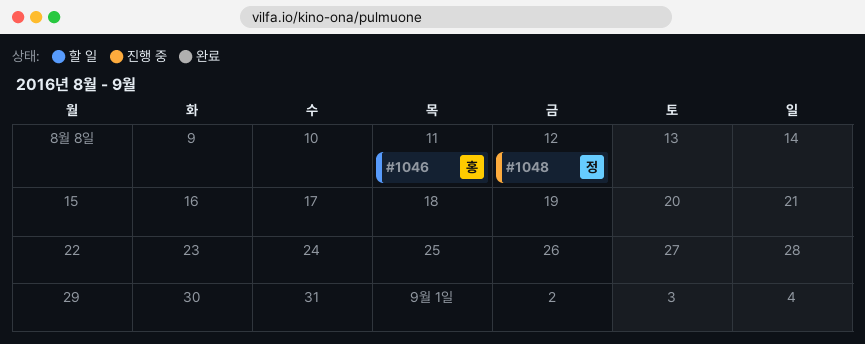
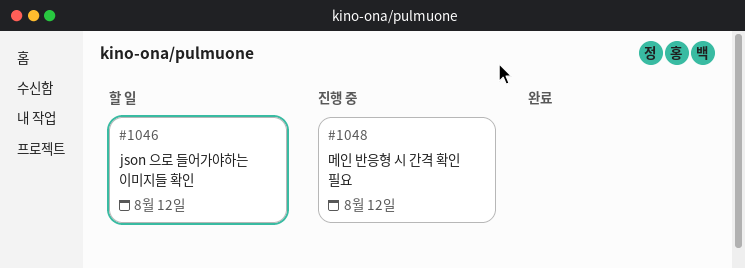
#1046, due: Aug 11 -> Aug 12

